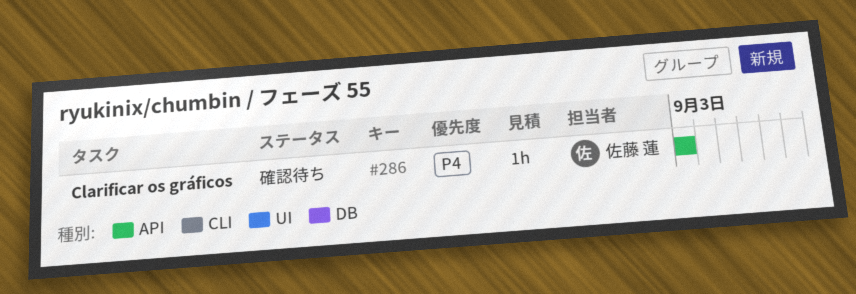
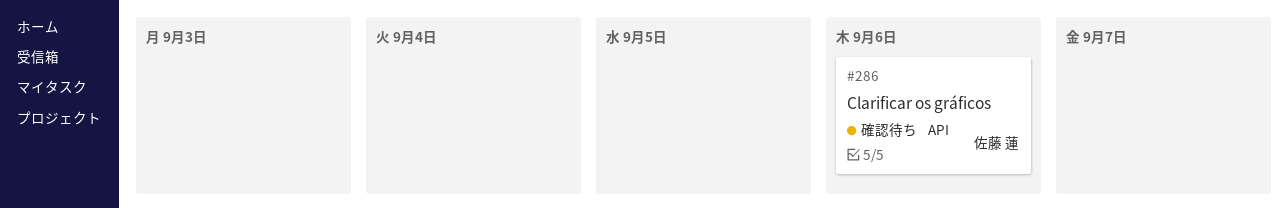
#286, due: Sep 3 -> Sep 6

